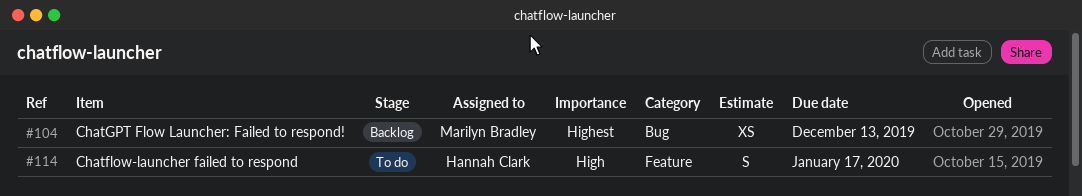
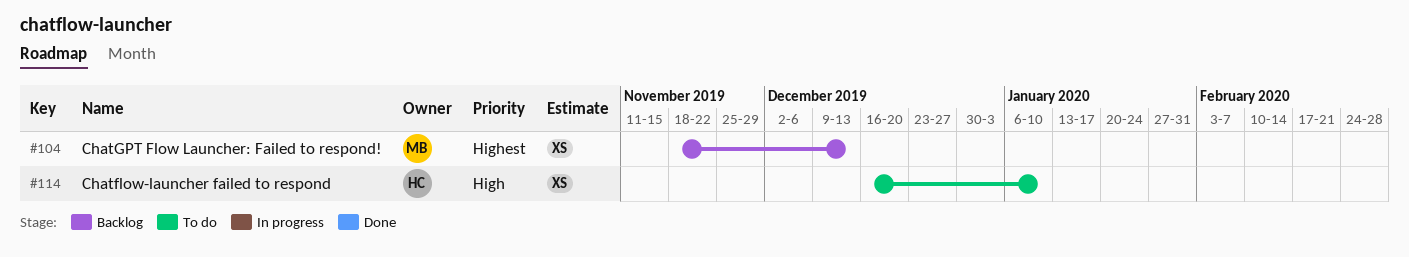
#114, estimate: S -> XS
#114, due: Jan 17 -> Jan 10

